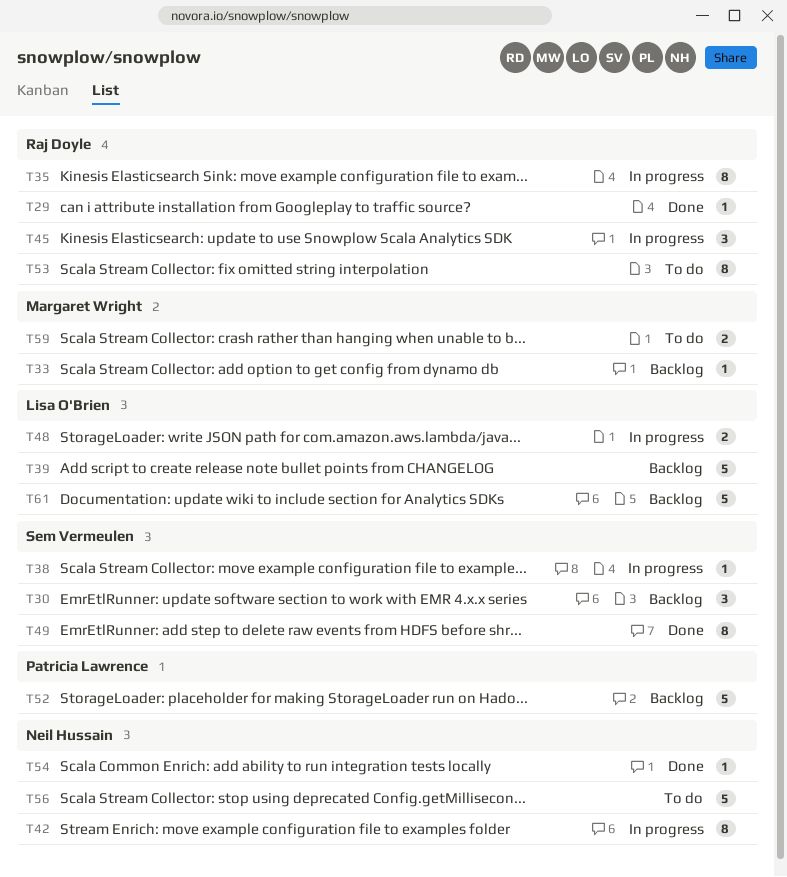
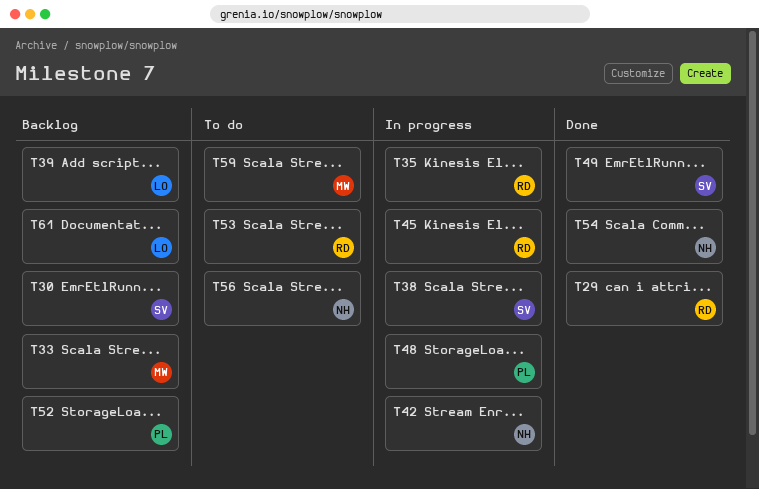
T48, owner: Lisa O'Brien -> Patricia Lawrence

